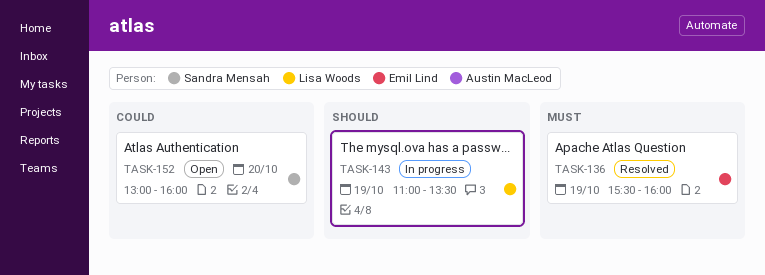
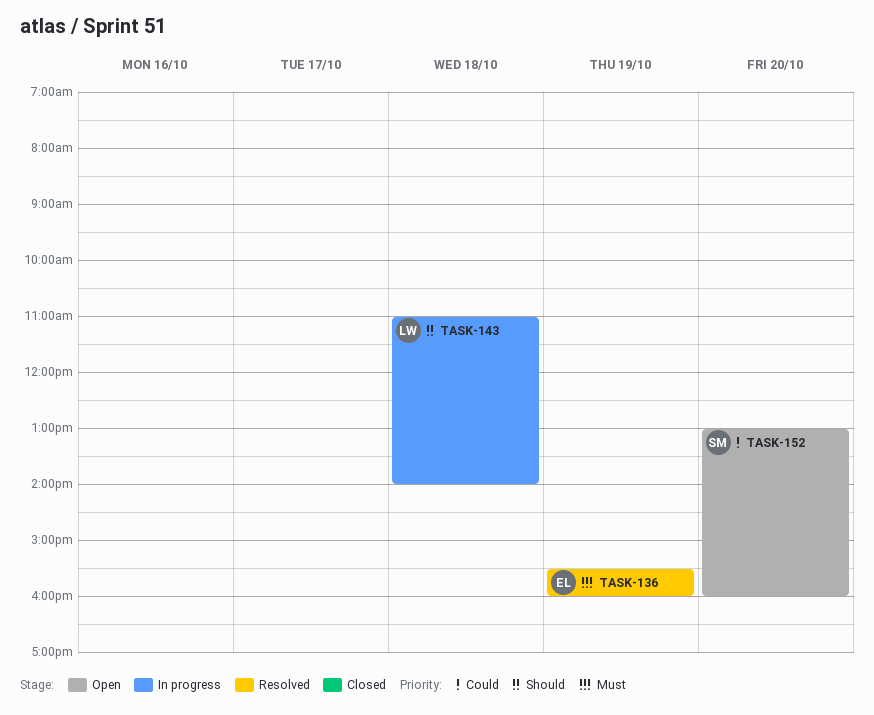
TASK-143, day: Oct 19 -> Oct 18
TASK-143, ends: 13:30 -> 14:00

